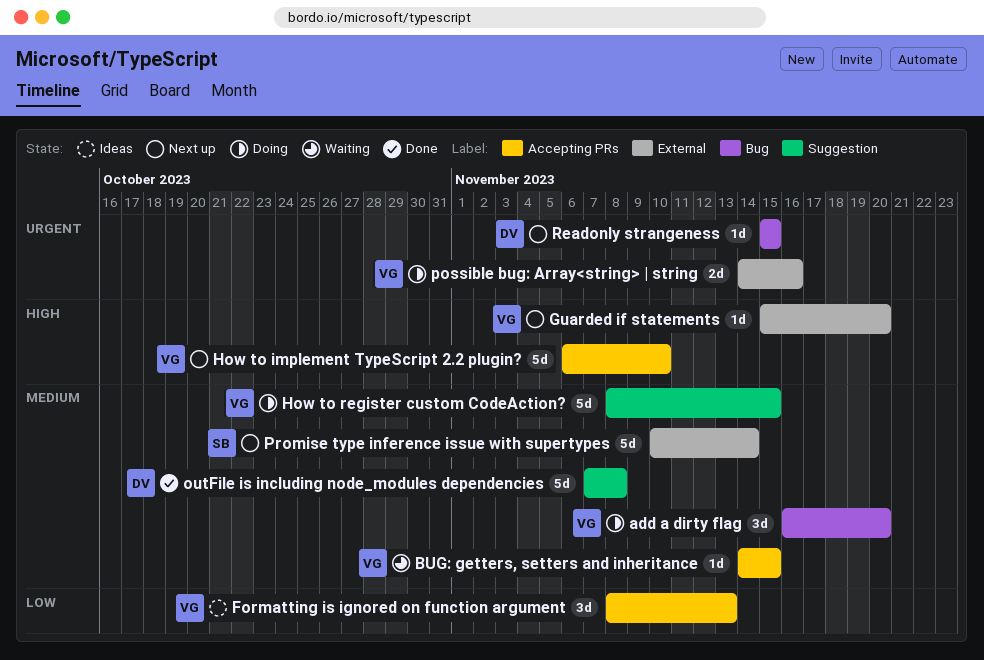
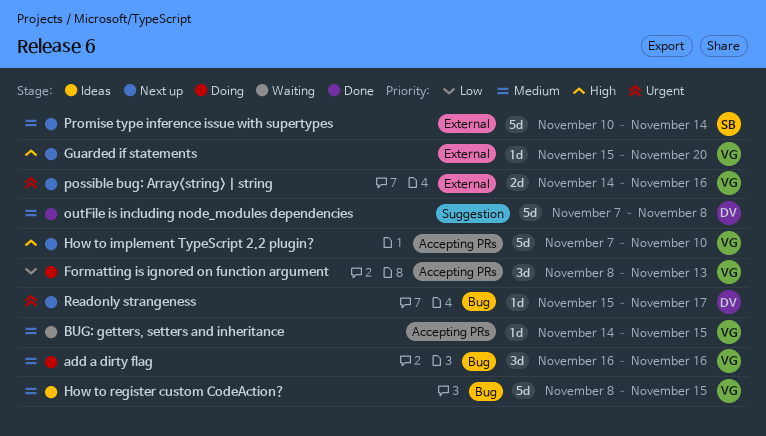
add a dirty flag, due: Nov 20 -> Nov 16
Formatting is ignored on function argument, status: Ideas -> Doing
How to implement TypeScript 2.2 plugin?, start: Nov 6 -> Nov 7
How to register custom CodeAction?, status: Doing -> Ideas
How to register custom CodeAction?, label: Suggestion -> Bug
possible bug: Array<string> | string, status: Doing -> Next up
Readonly strangeness, due: Nov 15 -> Nov 17

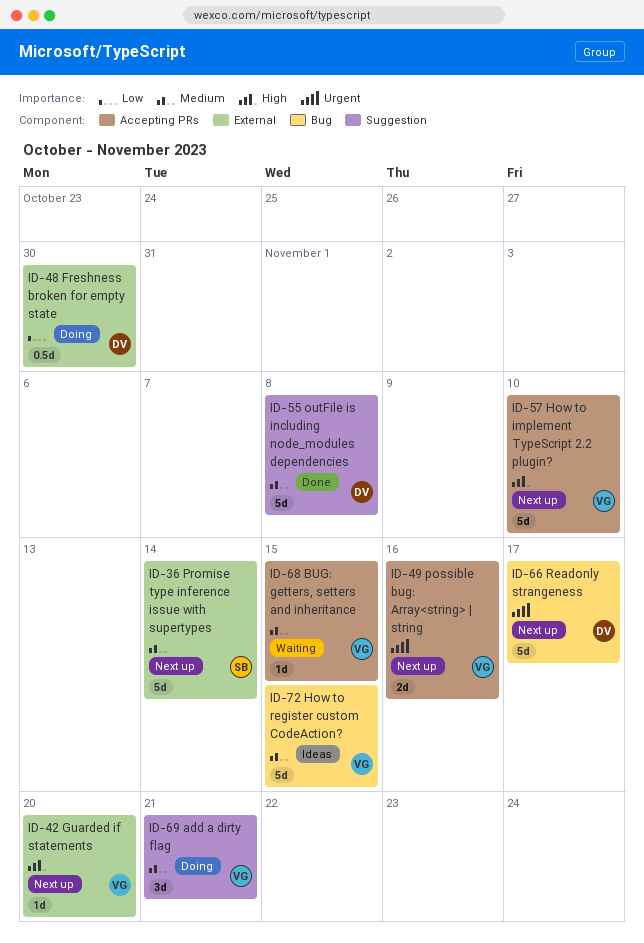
add a dirty flag, label: Bug -> Suggestion
add a dirty flag, due: Nov 16 -> Nov 21
Formatting is ignored on function argument: present -> none
Freshness broken for empty state: none -> present
possible bug: Array<string> | string, label: External -> Accepting PRs
Readonly strangeness, estimate: 1d -> 5d

